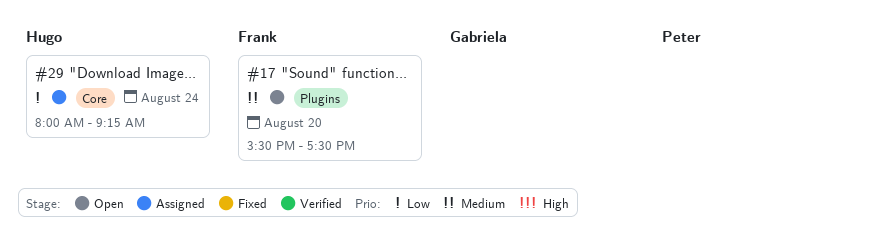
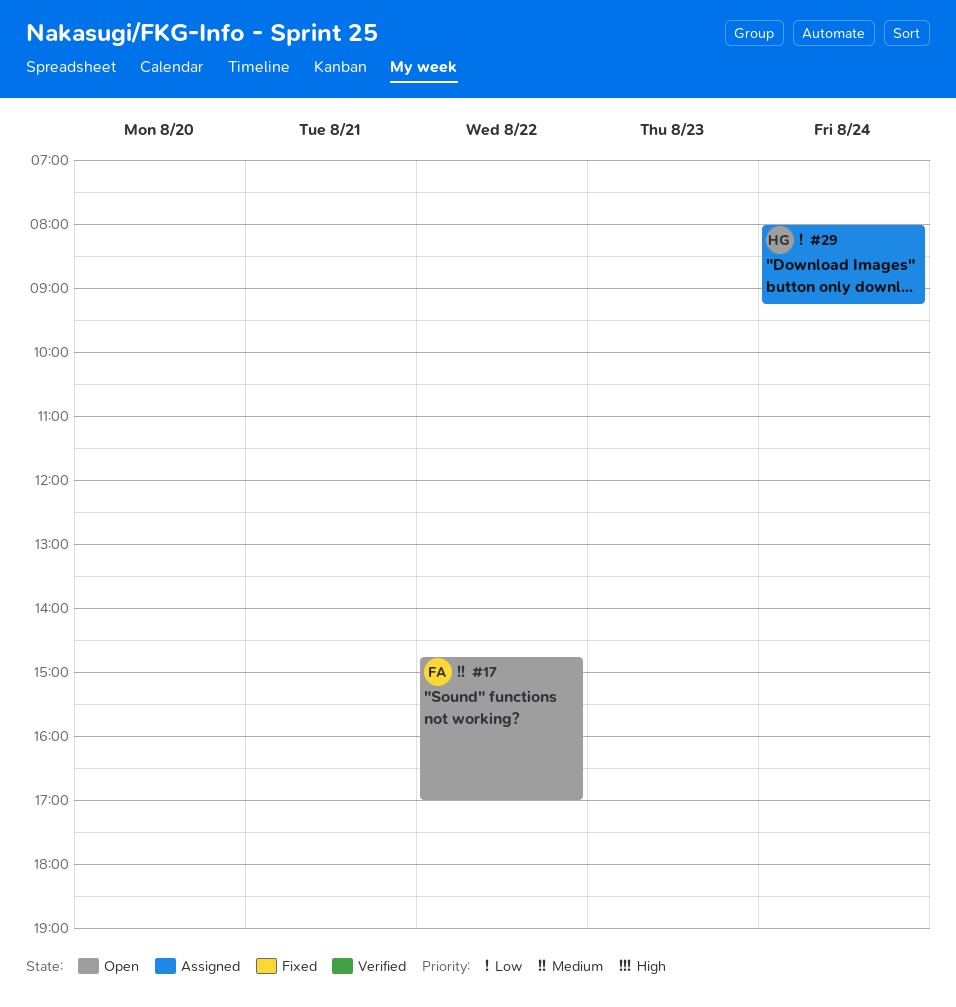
#17, day: Aug 20 -> Aug 22
#17, begins: 15:30 -> 14:45
#17, ends: 17:30 -> 17:00

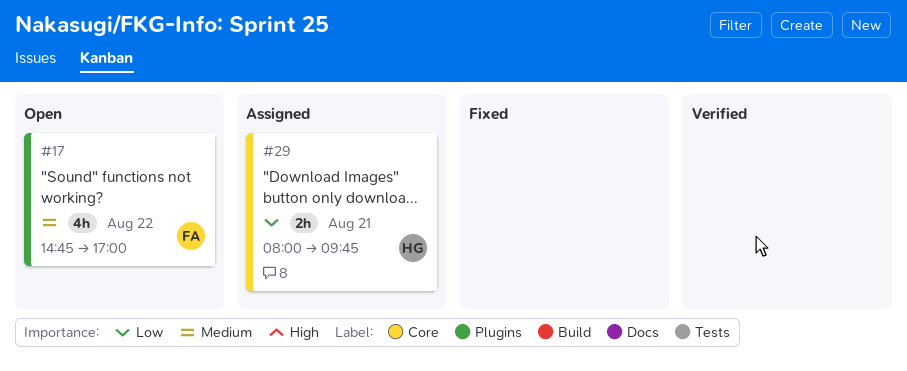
#29, day: Aug 24 -> Aug 21
#29, ends: 09:15 -> 09:45

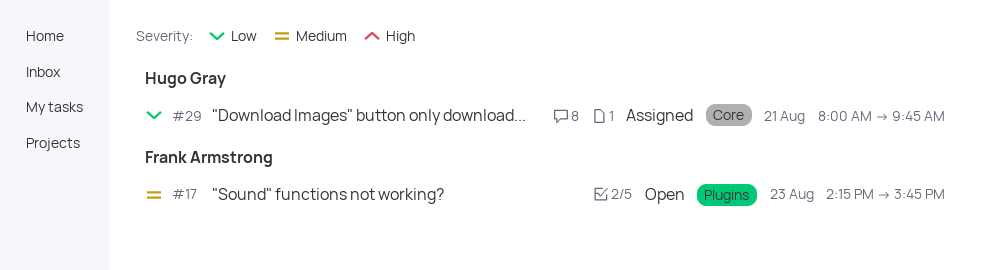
#17, day: Aug 22 -> Aug 23
#17, begins: 14:45 -> 14:15
#17, ends: 17:00 -> 15:45

